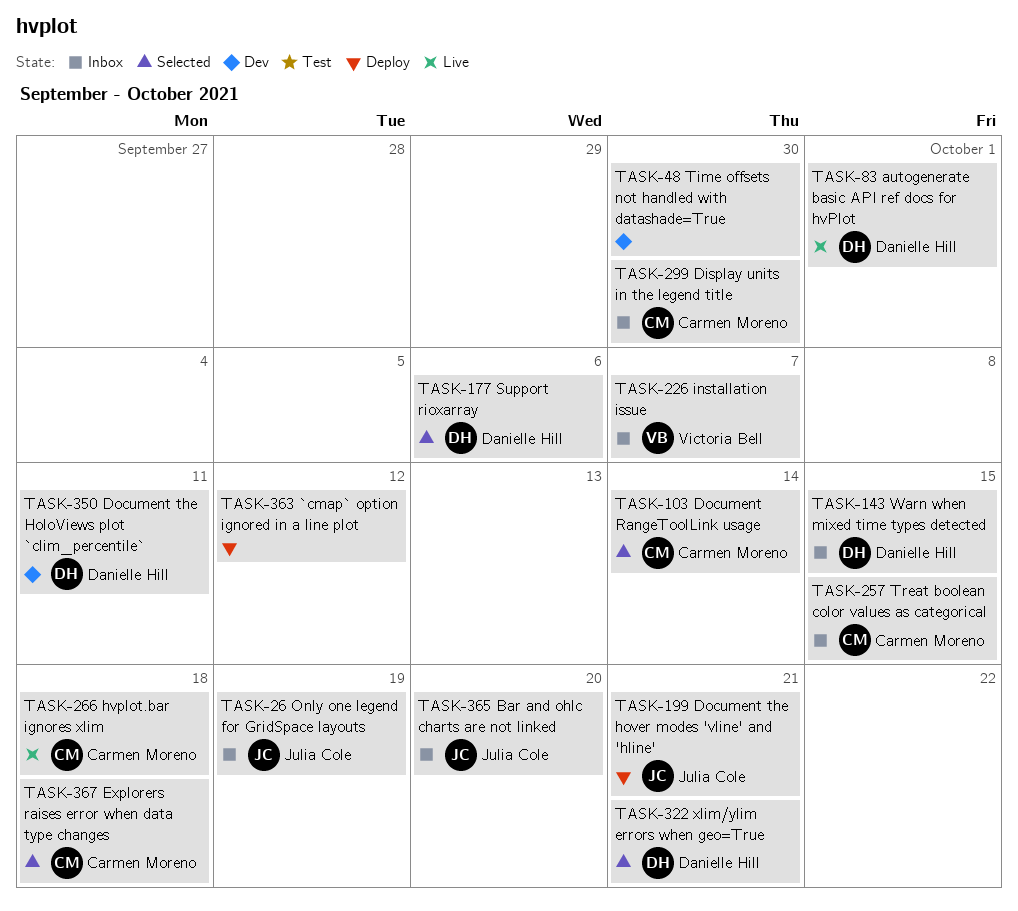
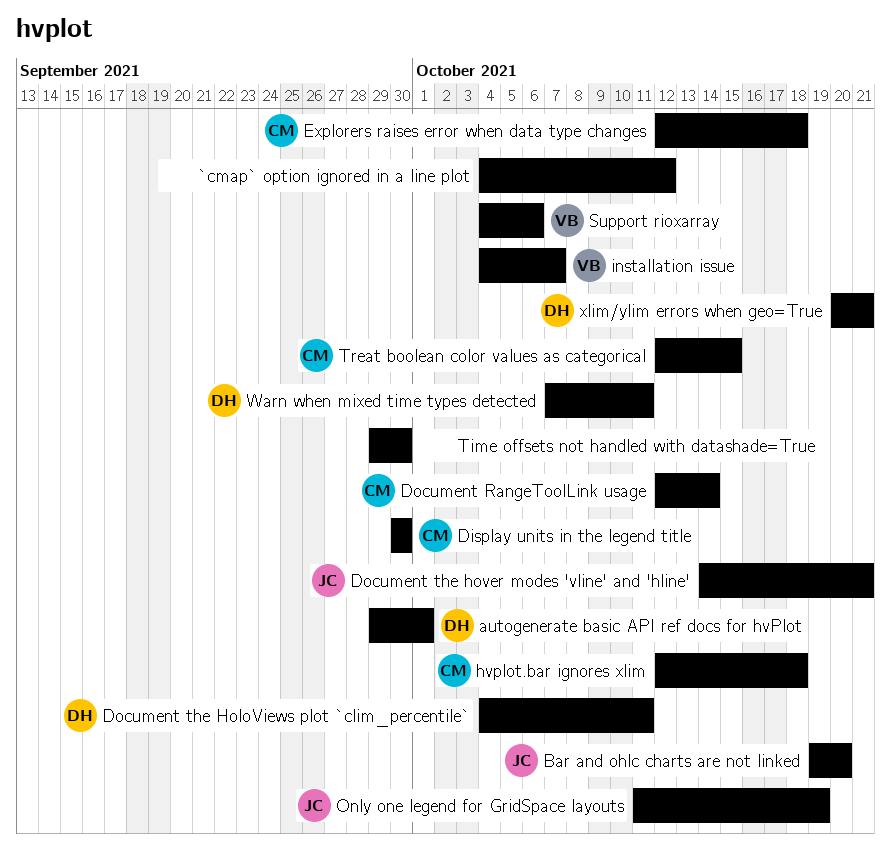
Support rioxarray, owner: Danielle Hill -> Victoria Bell
Warn when mixed time types detected, due: Oct 15 -> Oct 11

